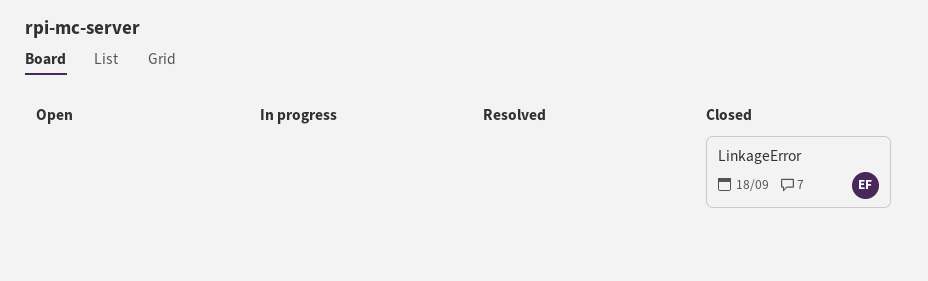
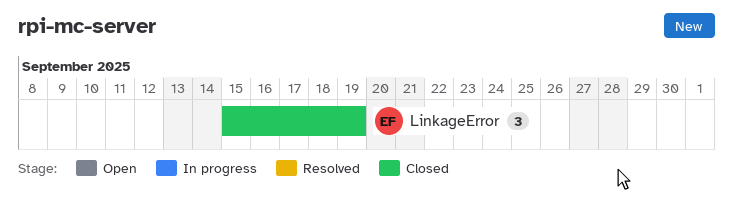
LinkageError, due: Sep 18 -> Sep 19

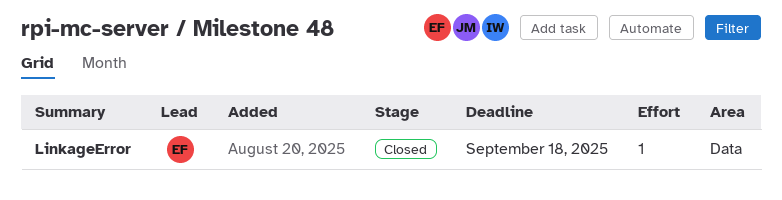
LinkageError, estimate: 3 -> 1
LinkageError, due: Sep 19 -> Sep 18

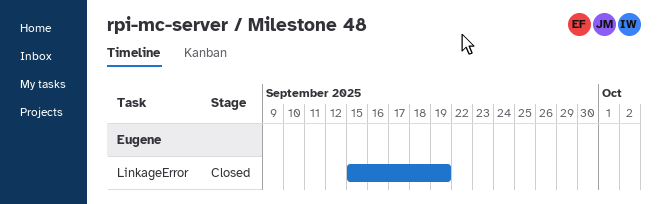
LinkageError, due: Sep 18 -> Sep 19

